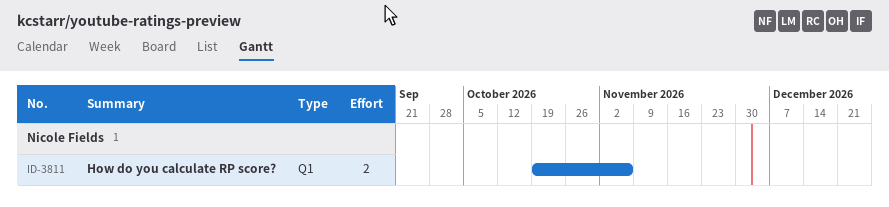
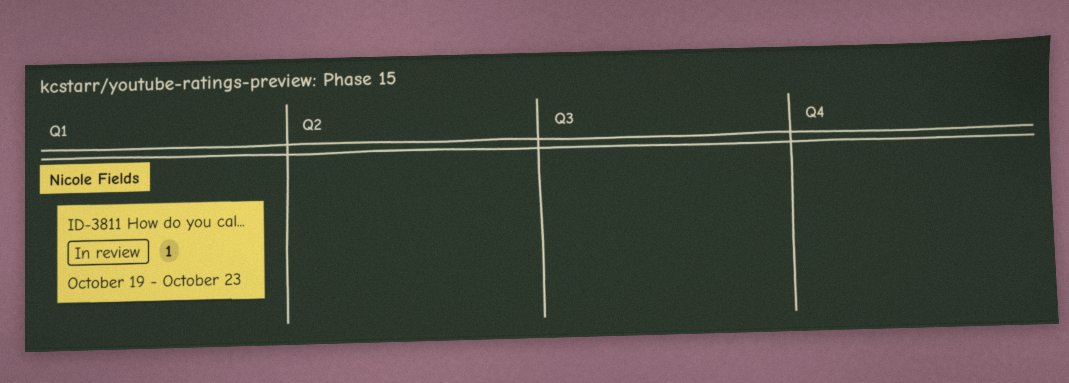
ID-3811, estimate: 2 -> 1
ID-3811, due: Nov 6 -> Oct 23

